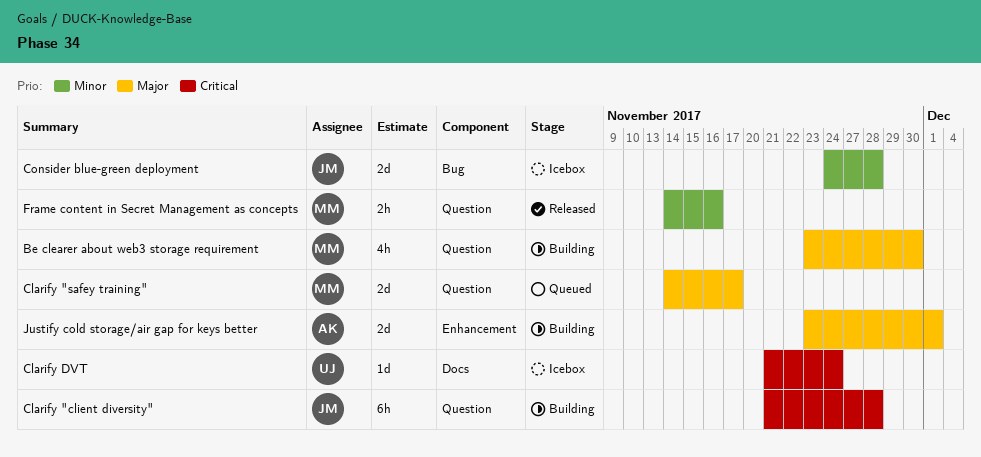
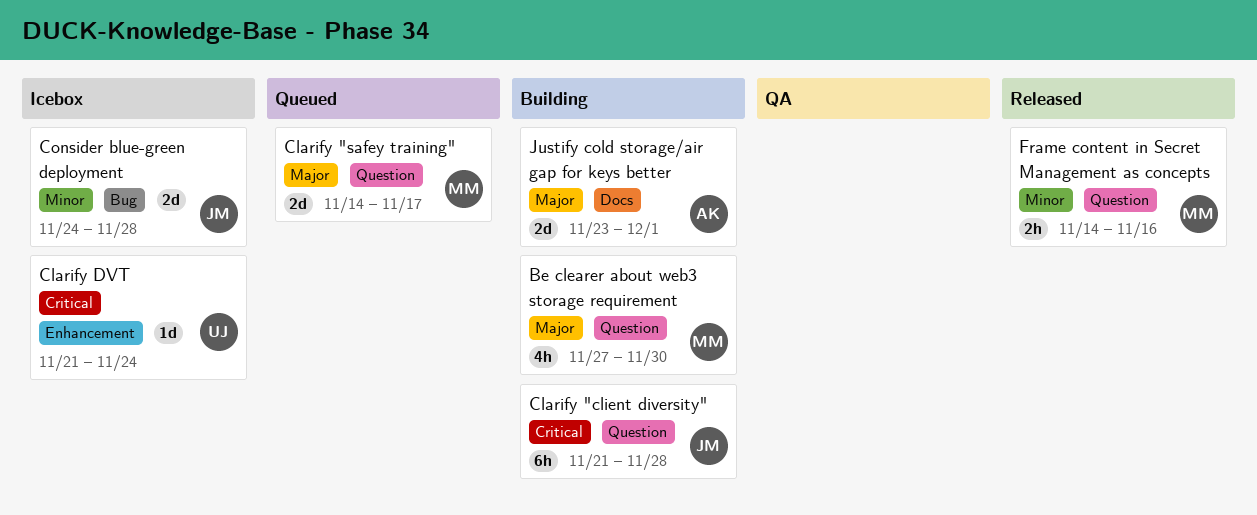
Be clearer about web3 storage requirement, start: Nov 23 -> Nov 27
Clarify DVT, label: Docs -> Enhancement
Justify cold storage/air gap for keys better, label: Enhancement -> Docs

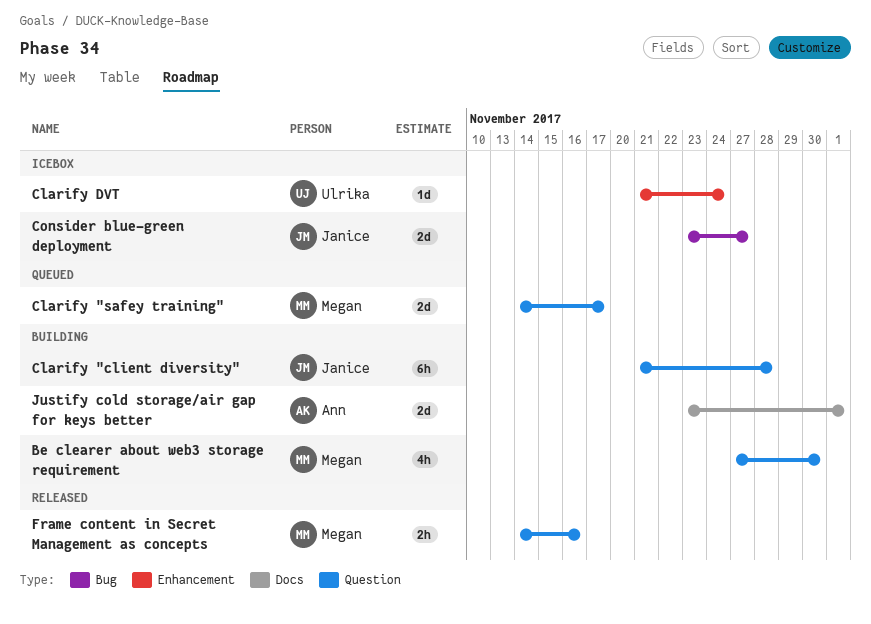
Consider blue-green deployment, start: Nov 24 -> Nov 23
Consider blue-green deployment, due: Nov 28 -> Nov 27

